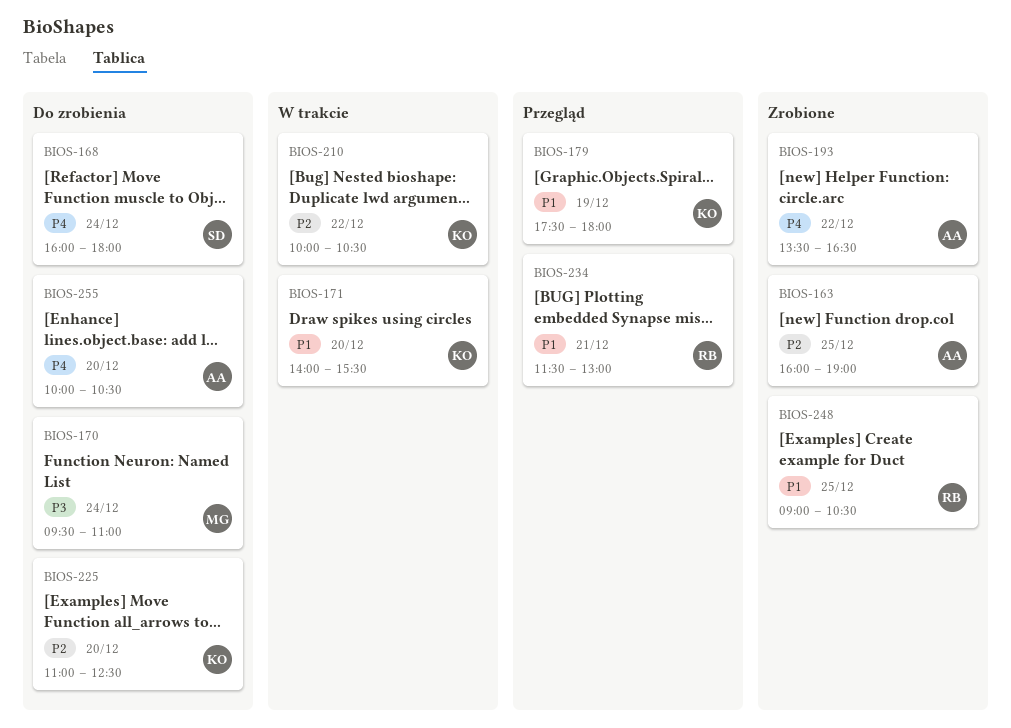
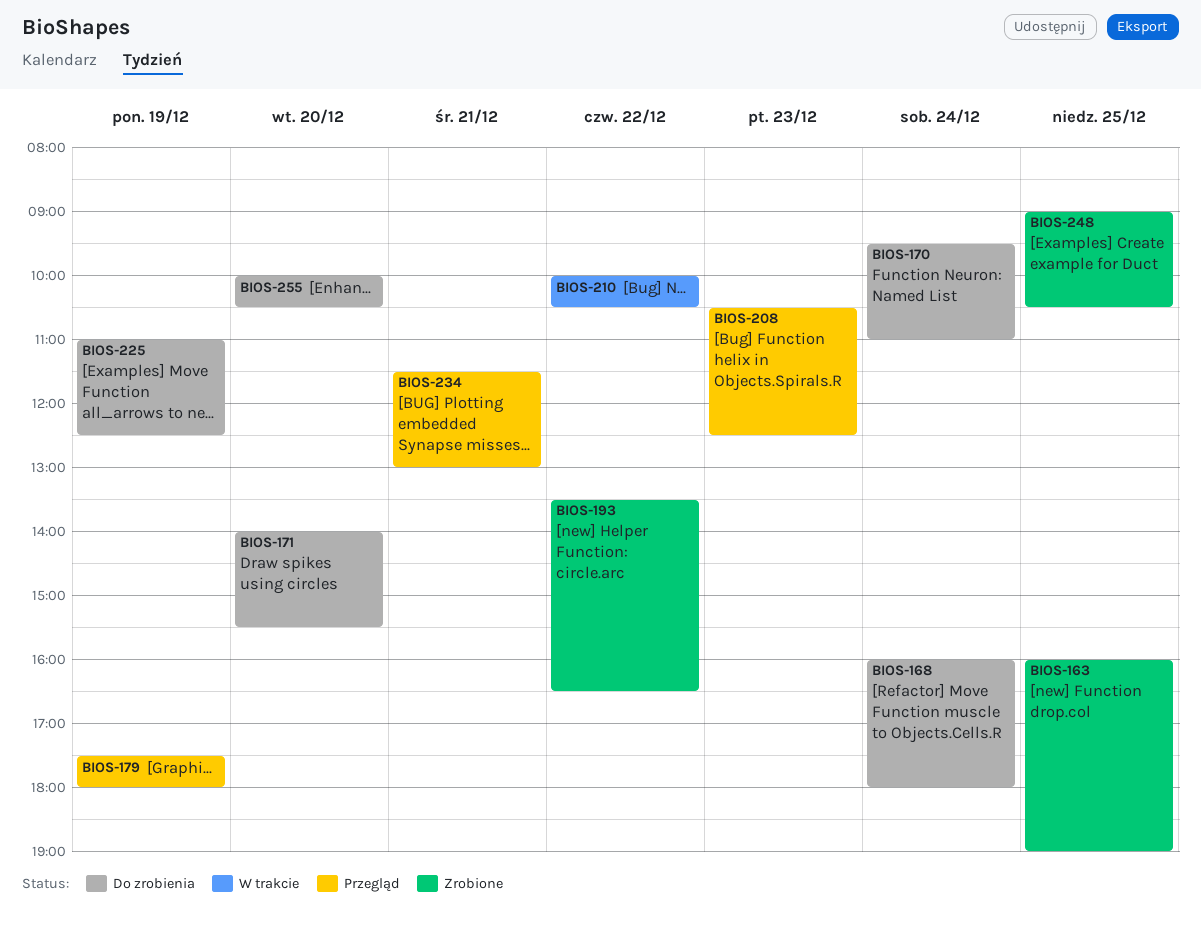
BIOS-171, status: W trakcie -> Do zrobienia
BIOS-208: none -> present
BIOS-225, day: Dec 20 -> Dec 19

